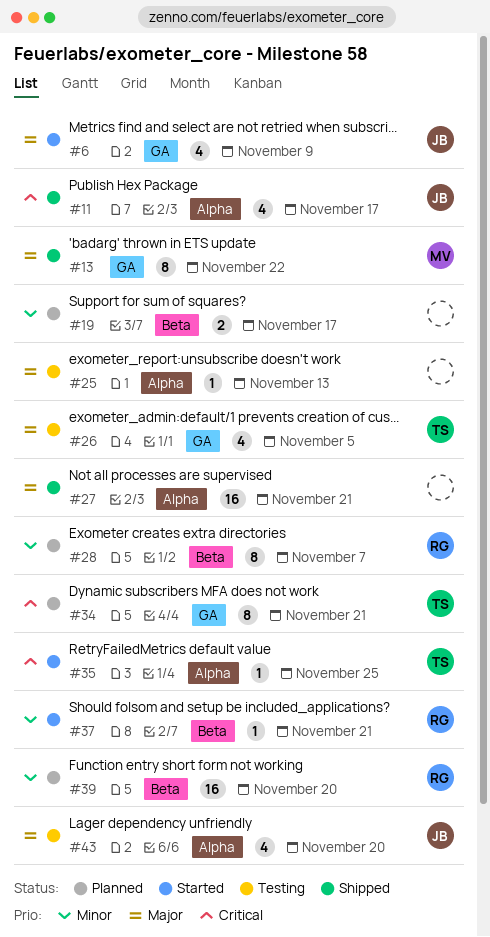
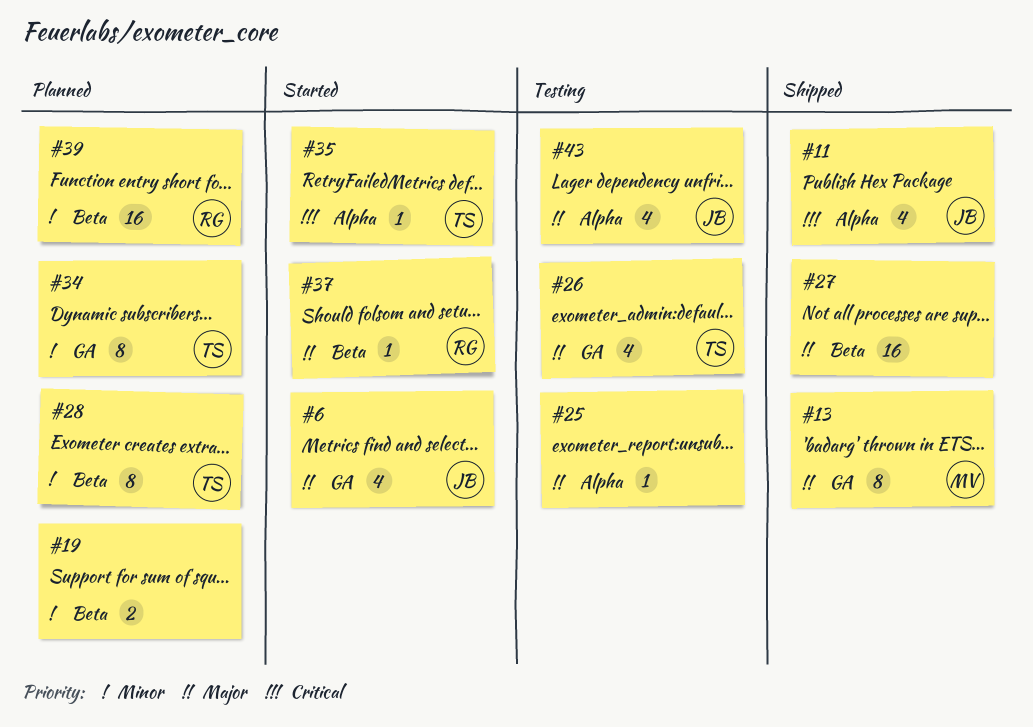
#27, label: Alpha -> Beta
#28, owner: RG -> TS
#34, priority: Critical -> Minor
#37, priority: Minor -> Major

